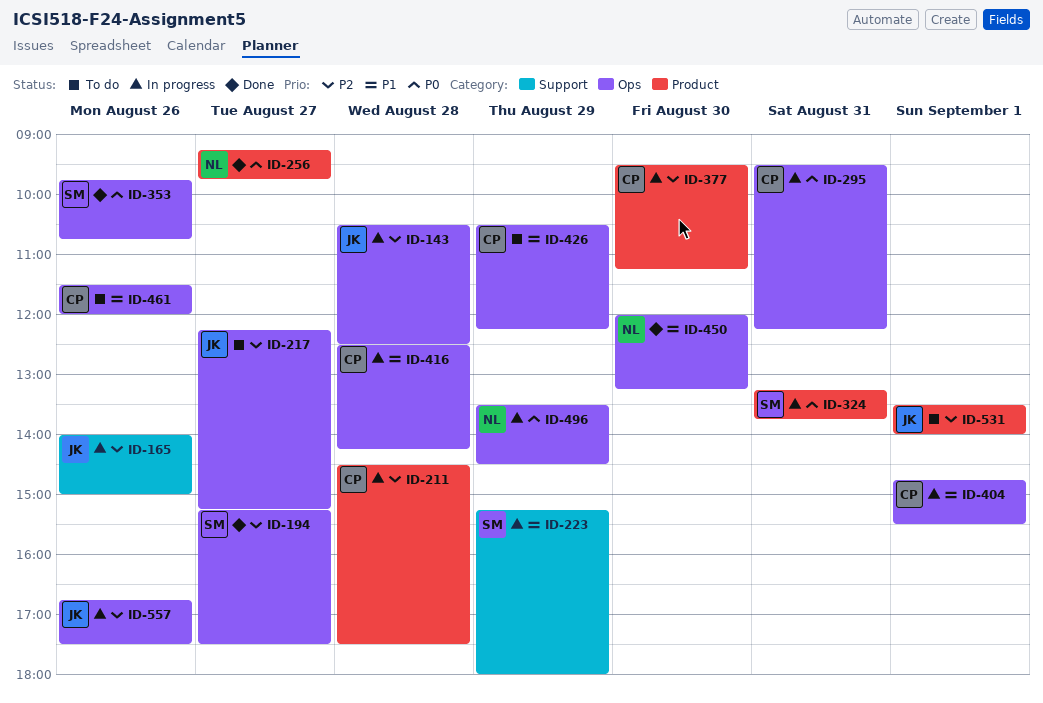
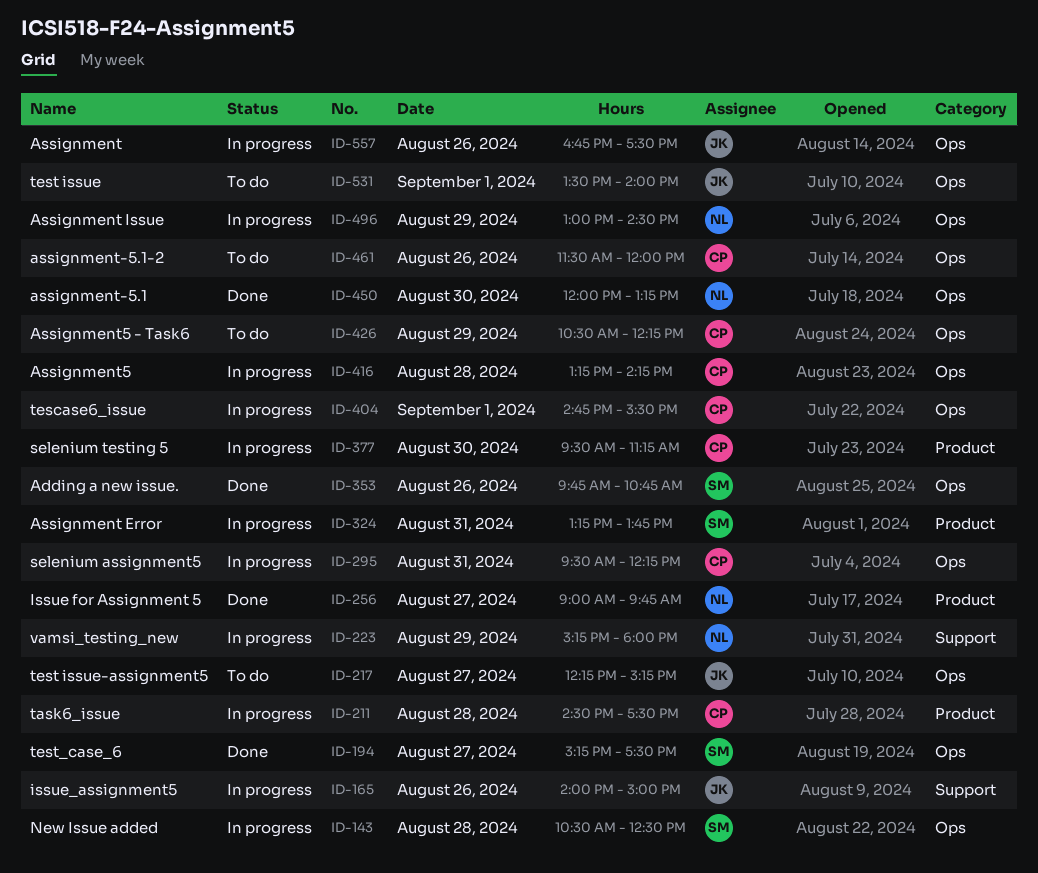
ID-143, owner: JK -> SM
ID-223, owner: SM -> NL
ID-256, begins: 09:15 -> 09:00
ID-416, begins: 12:30 -> 13:15
ID-496, begins: 13:30 -> 13:00
ID-531, label: Product -> Ops

